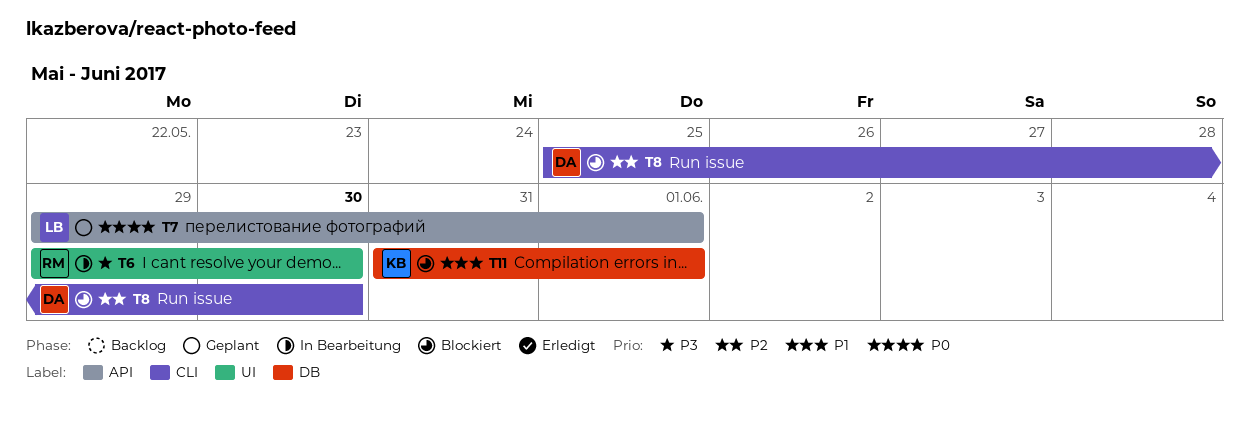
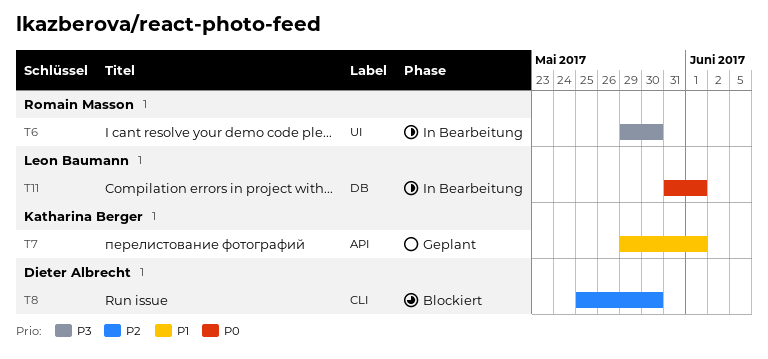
T7, owner: Leon Baumann -> Katharina Berger
T7, priority: P0 -> P1
T11, status: Blockiert -> In Bearbeitung
T11, owner: Katharina Berger -> Leon Baumann
T11, priority: P1 -> P0

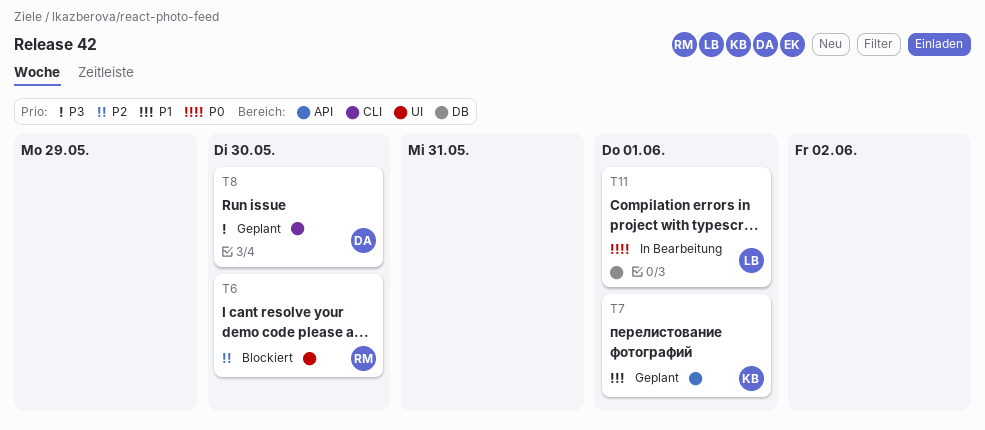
T6, status: In Bearbeitung -> Blockiert
T6, priority: P3 -> P2
T8, status: Blockiert -> Geplant
T8, priority: P2 -> P3

